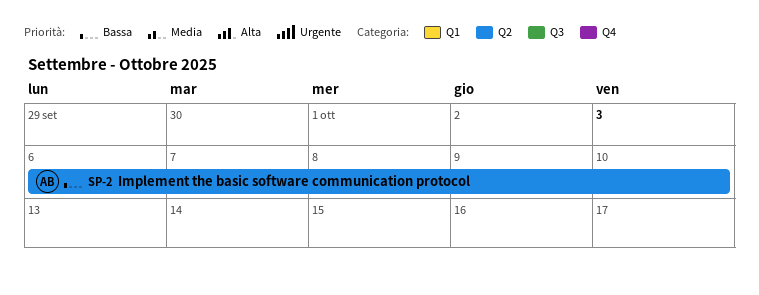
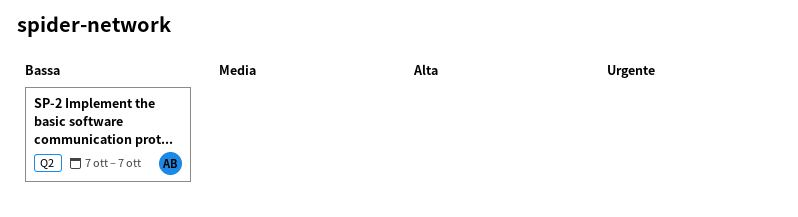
SP-2, start: Oct 6 -> Oct 7
SP-2, due: Oct 10 -> Oct 7

